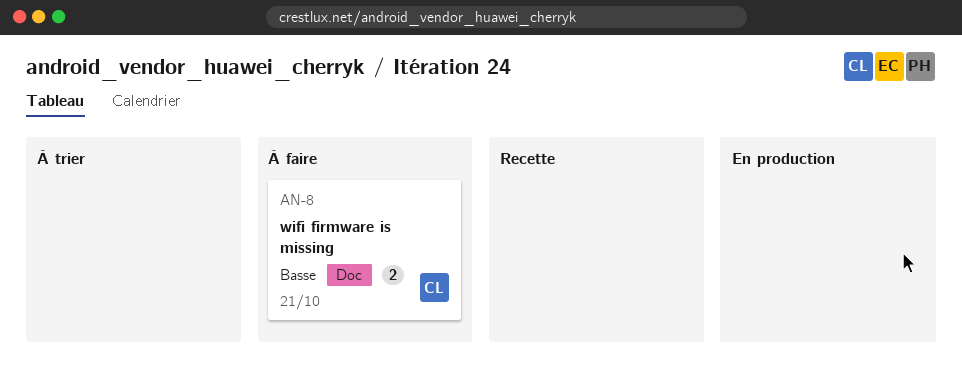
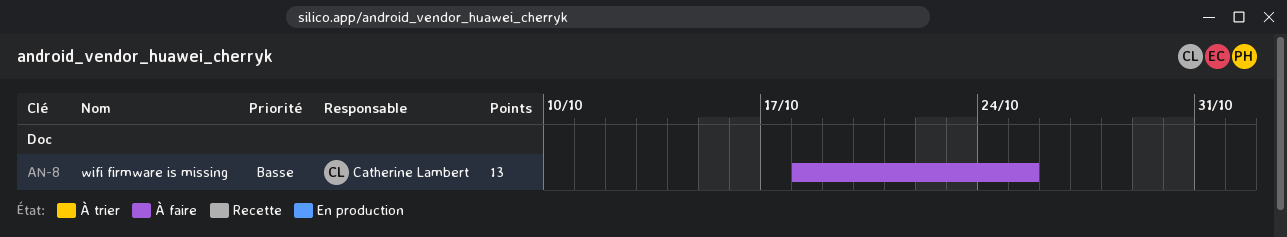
AN-8, estimate: 2 -> 13
AN-8, due: Oct 21 -> Oct 25

